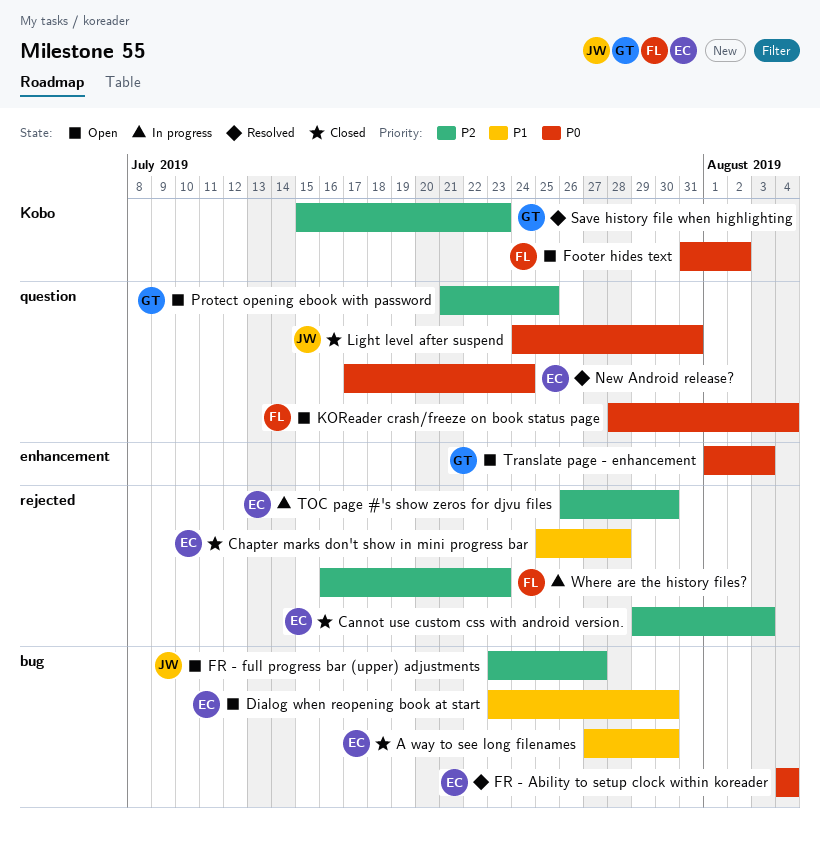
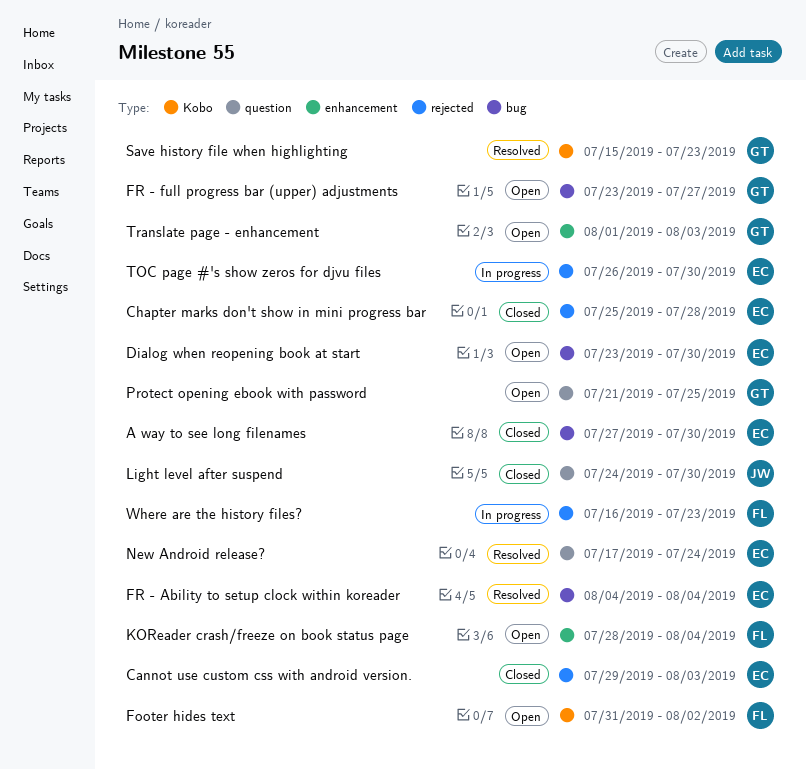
FR - full progress bar (upper) adjustments, owner: JW -> GT
KOReader crash/freeze on book status page, label: question -> enhancement
Light level after suspend, due: Jul 31 -> Jul 30

